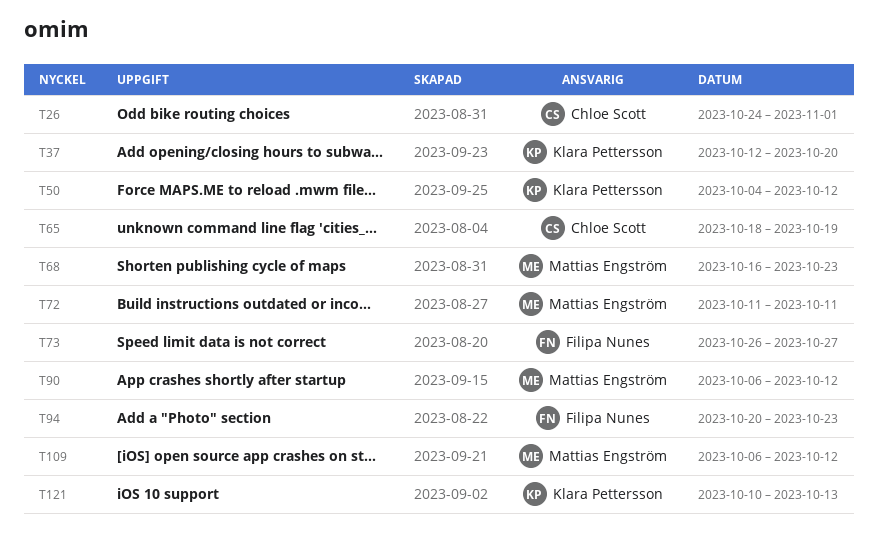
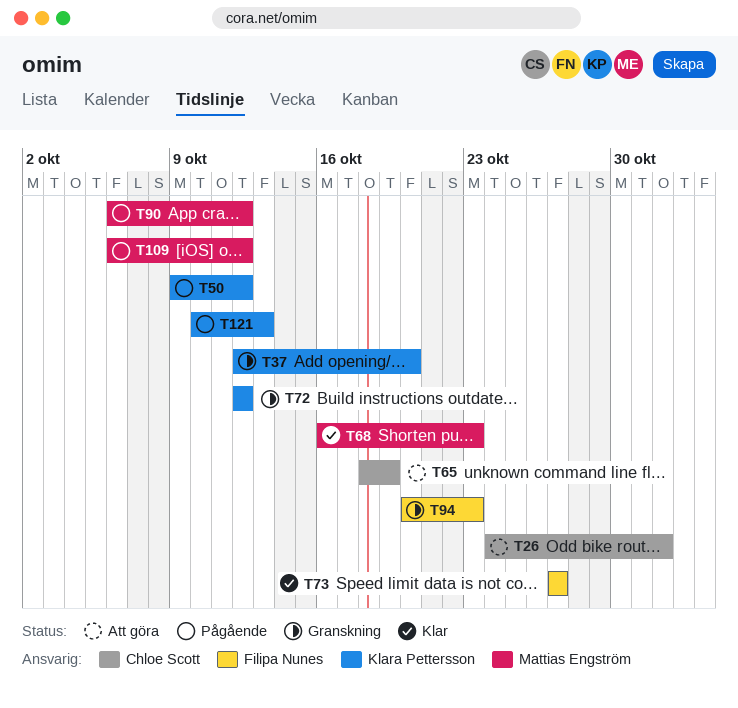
T50, start: Oct 4 -> Oct 9
T72, owner: Mattias Engström -> Klara Pettersson
T72, start: Oct 11 -> Oct 12
T72, due: Oct 11 -> Oct 12
T73, start: Oct 26 -> Oct 27

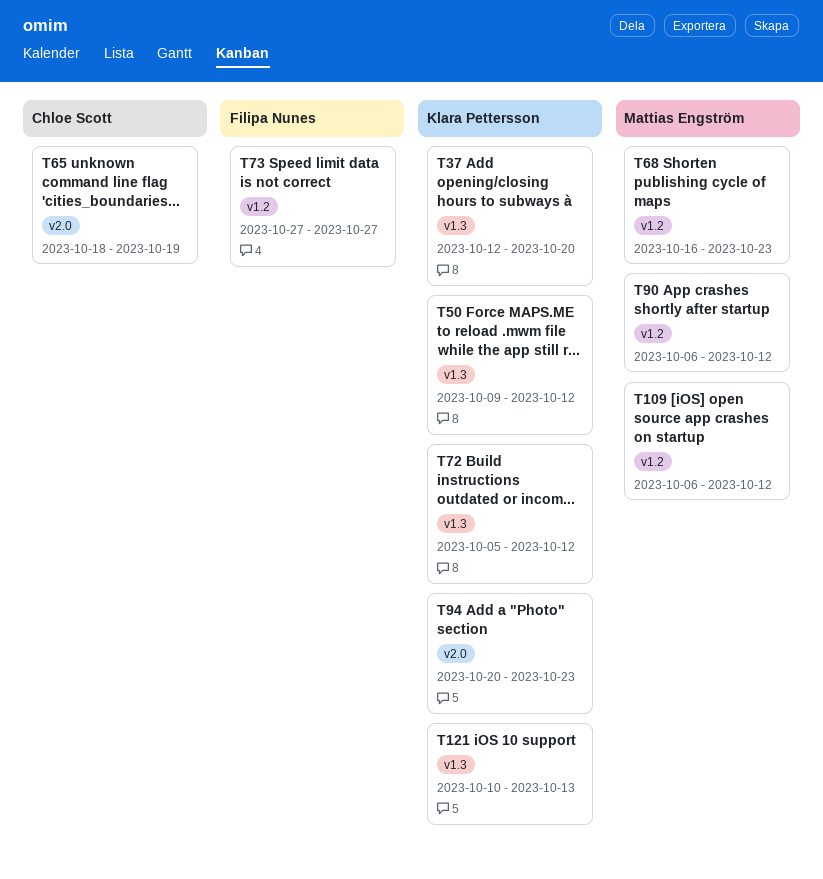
T26: present -> none
T72, start: Oct 12 -> Oct 5
T94, owner: Filipa Nunes -> Klara Pettersson

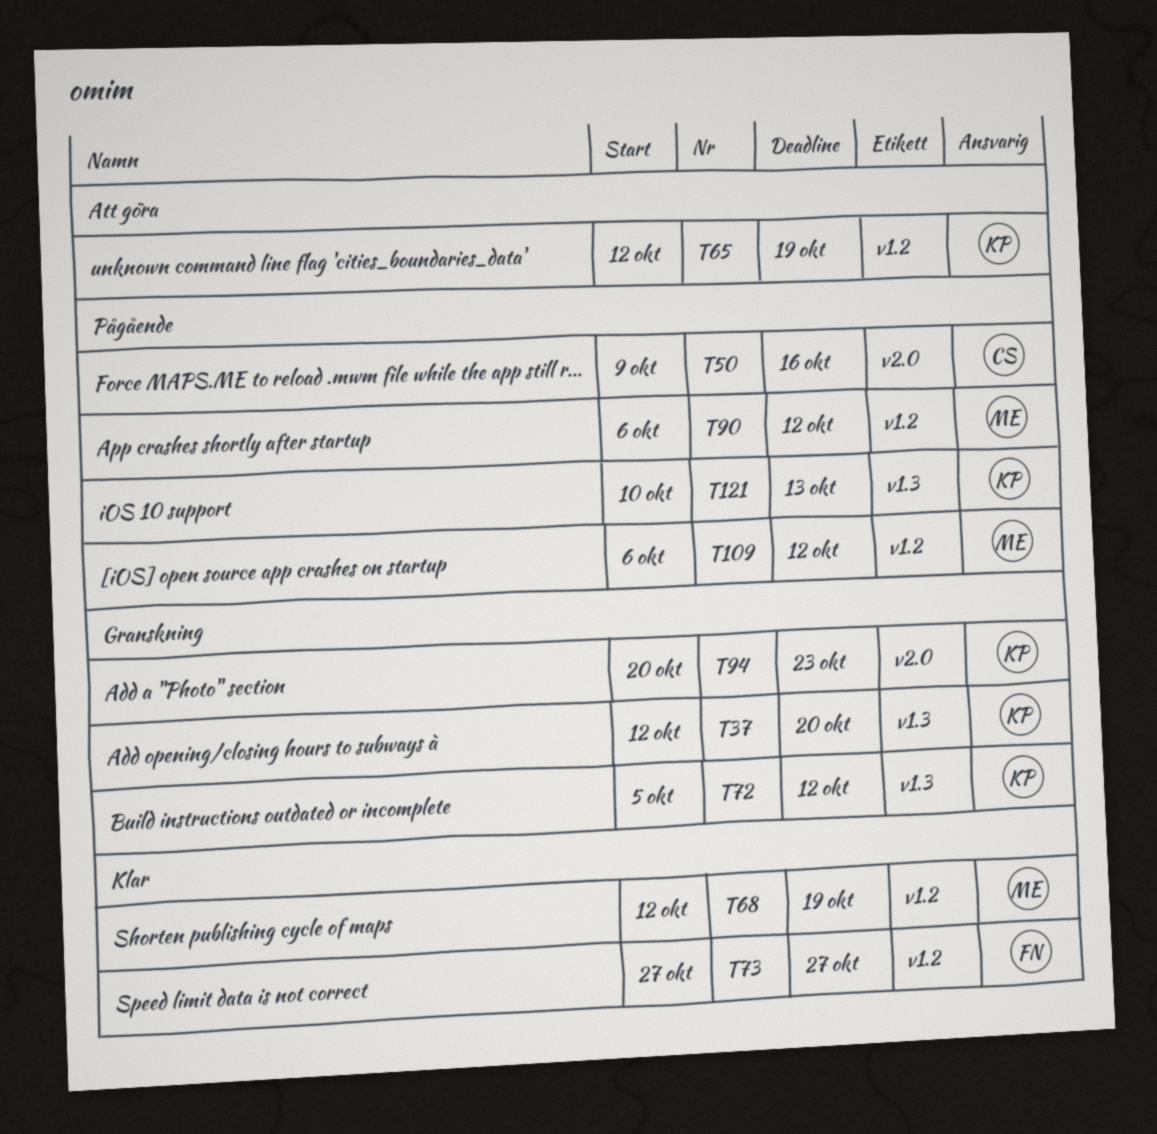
T50, owner: Klara Pettersson -> Chloe Scott
T50, label: v1.3 -> v2.0
T50, due: Oct 12 -> Oct 16
T65, owner: Chloe Scott -> Klara Pettersson
T65, label: v2.0 -> v1.2
T65, start: Oct 18 -> Oct 12
T68, start: Oct 16 -> Oct 12
T68, due: Oct 23 -> Oct 19

